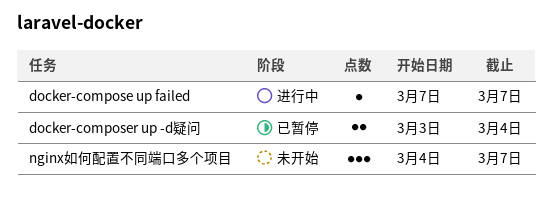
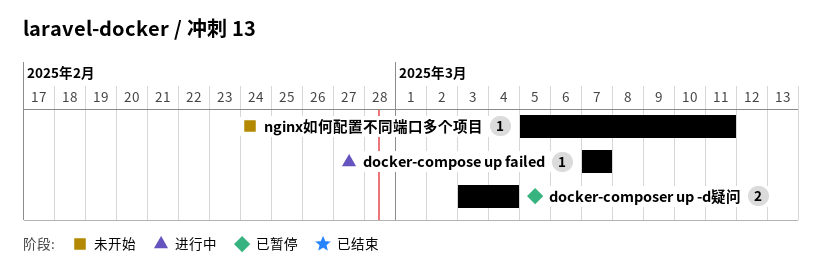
nginx如何配置不同端口多个项目, estimate: 3 -> 1
nginx如何配置不同端口多个项目, start: Mar 4 -> Mar 5
nginx如何配置不同端口多个项目, due: Mar 7 -> Mar 11

